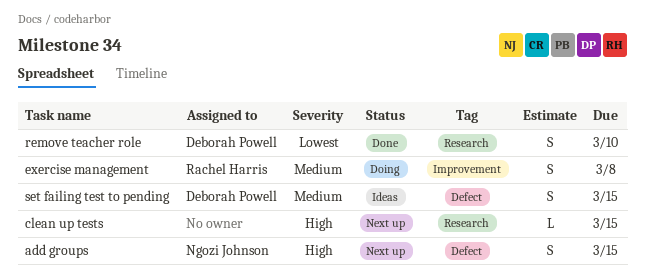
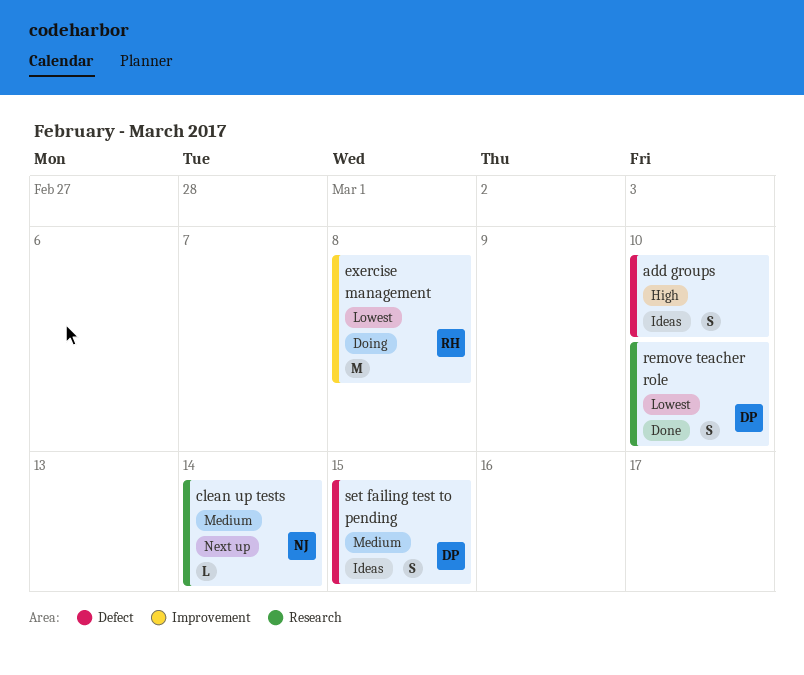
add groups, status: Next up -> Ideas
add groups, owner: Ngozi Johnson -> none
add groups, due: Mar 15 -> Mar 10
clean up tests, owner: none -> Ngozi Johnson
clean up tests, priority: High -> Medium
clean up tests, due: Mar 15 -> Mar 14
exercise management, priority: Medium -> Lowest
exercise management, estimate: S -> M

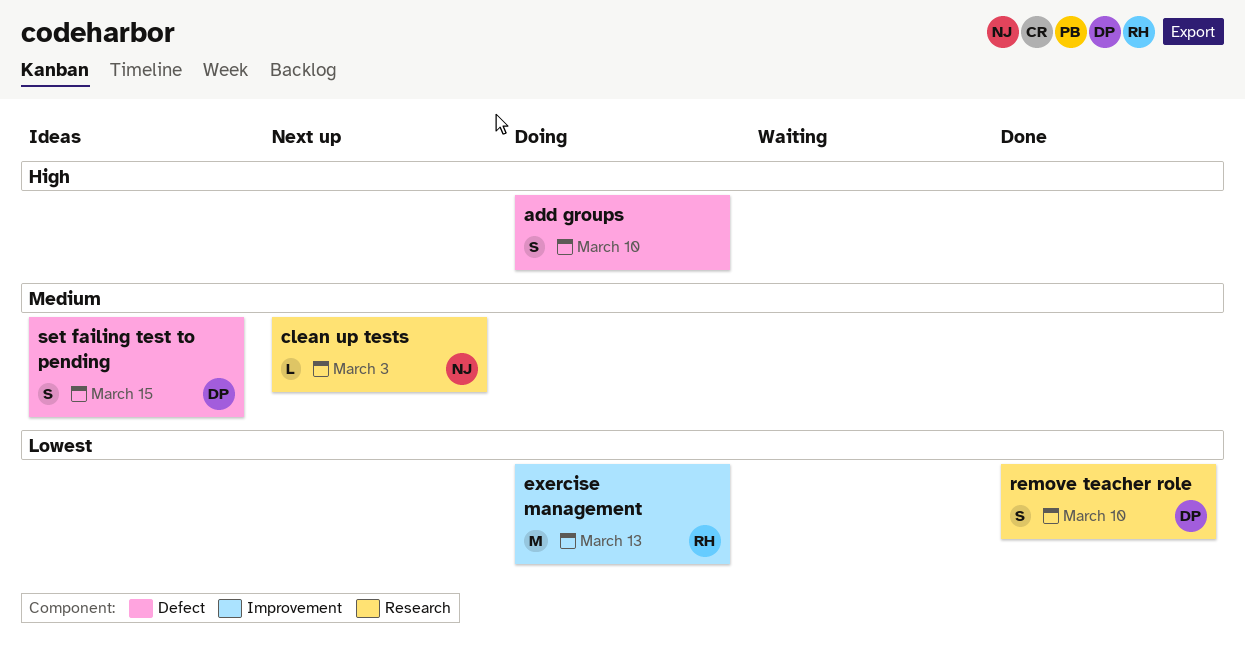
add groups, status: Ideas -> Doing
clean up tests, due: Mar 14 -> Mar 3
exercise management, due: Mar 8 -> Mar 13

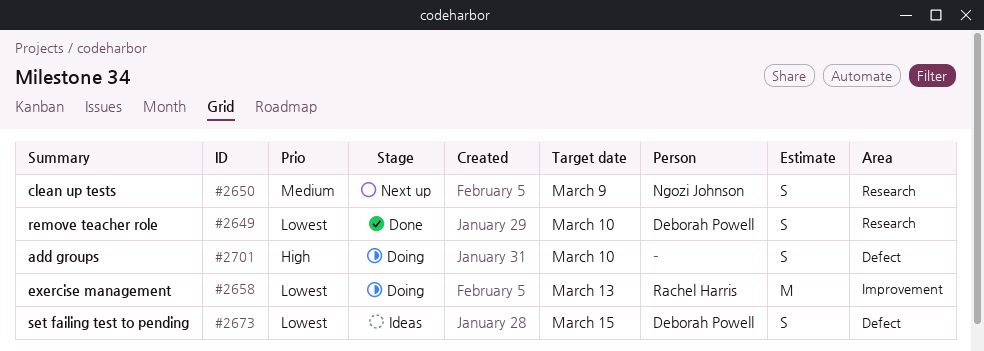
clean up tests, estimate: L -> S
clean up tests, due: Mar 3 -> Mar 9
set failing test to pending, priority: Medium -> Lowest

